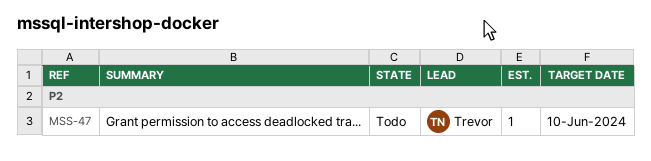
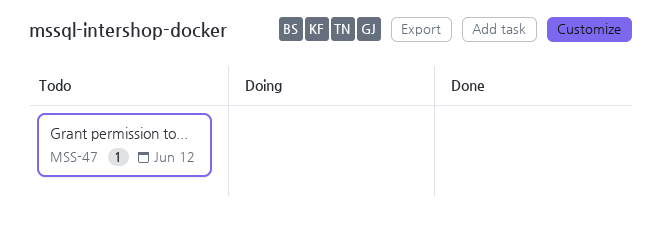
MSS-47, due: Jun 10 -> Jun 12

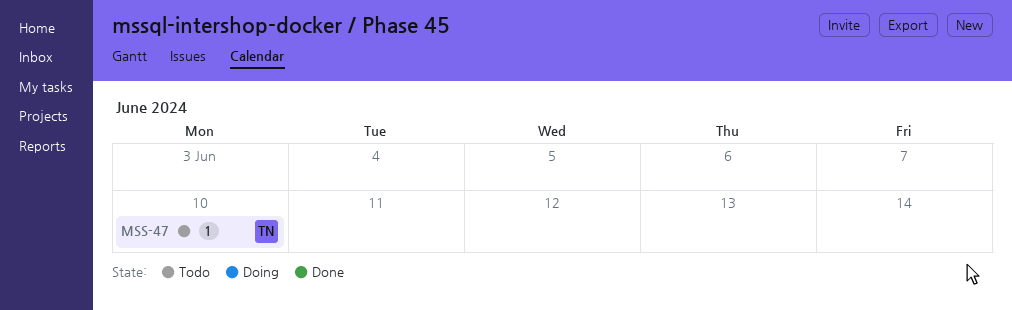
MSS-47, due: Jun 12 -> Jun 10

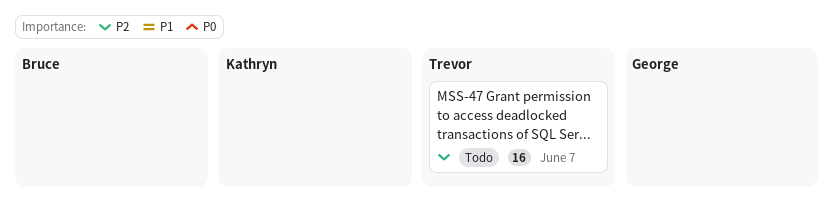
MSS-47, estimate: 1 -> 16
MSS-47, due: Jun 10 -> Jun 7

